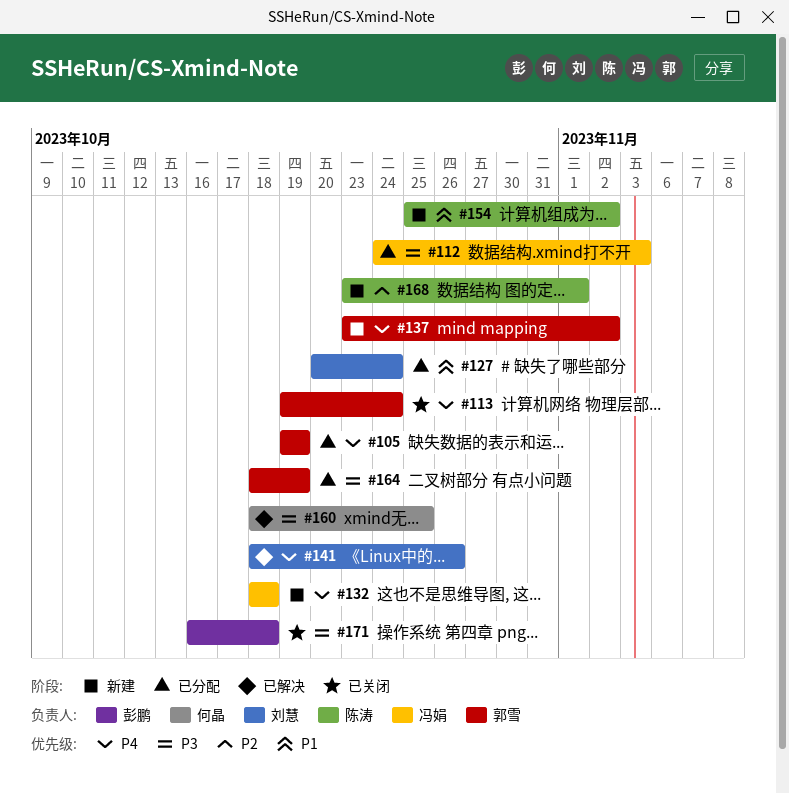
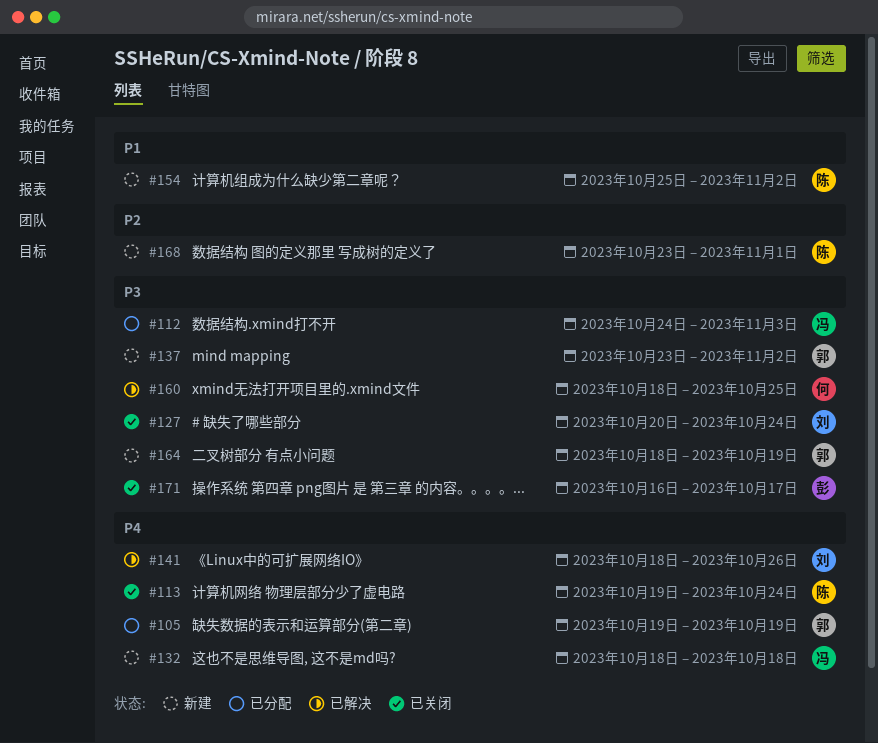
#113, owner: 郭雪 -> 陈涛
#127, status: 已分配 -> 已关闭
#127, priority: P1 -> P3
#137, priority: P4 -> P3
#164, status: 已分配 -> 新建
#171, due: Oct 18 -> Oct 17

